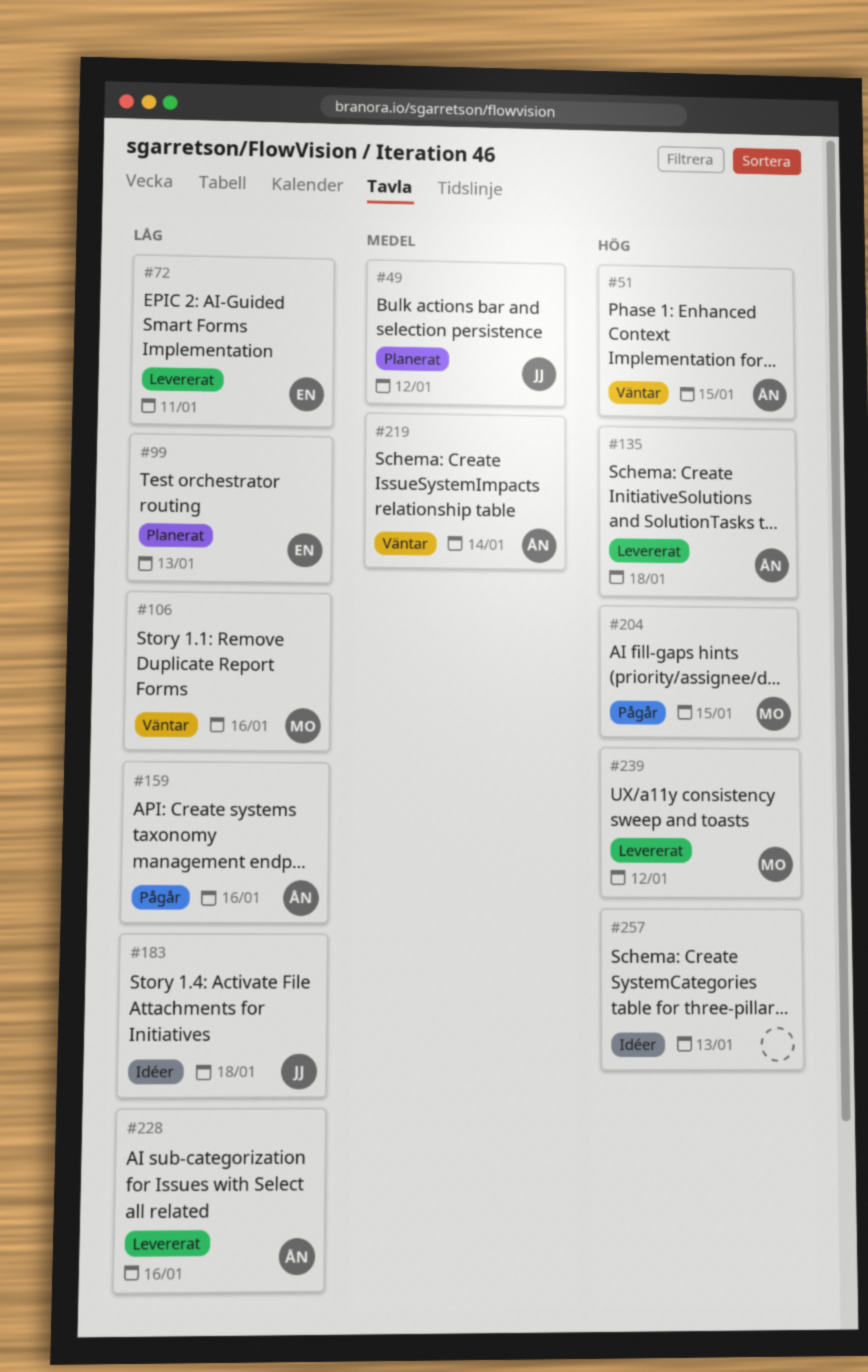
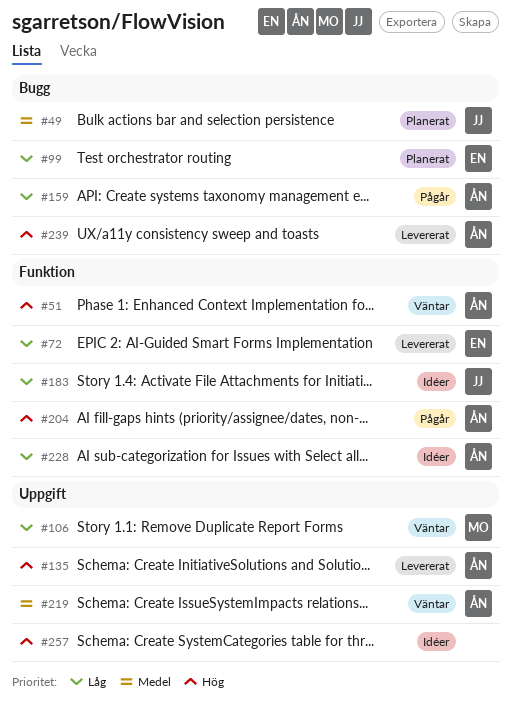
#204, owner: MO -> ÅN
#228, status: Levererat -> Idéer
#239, owner: MO -> ÅN

